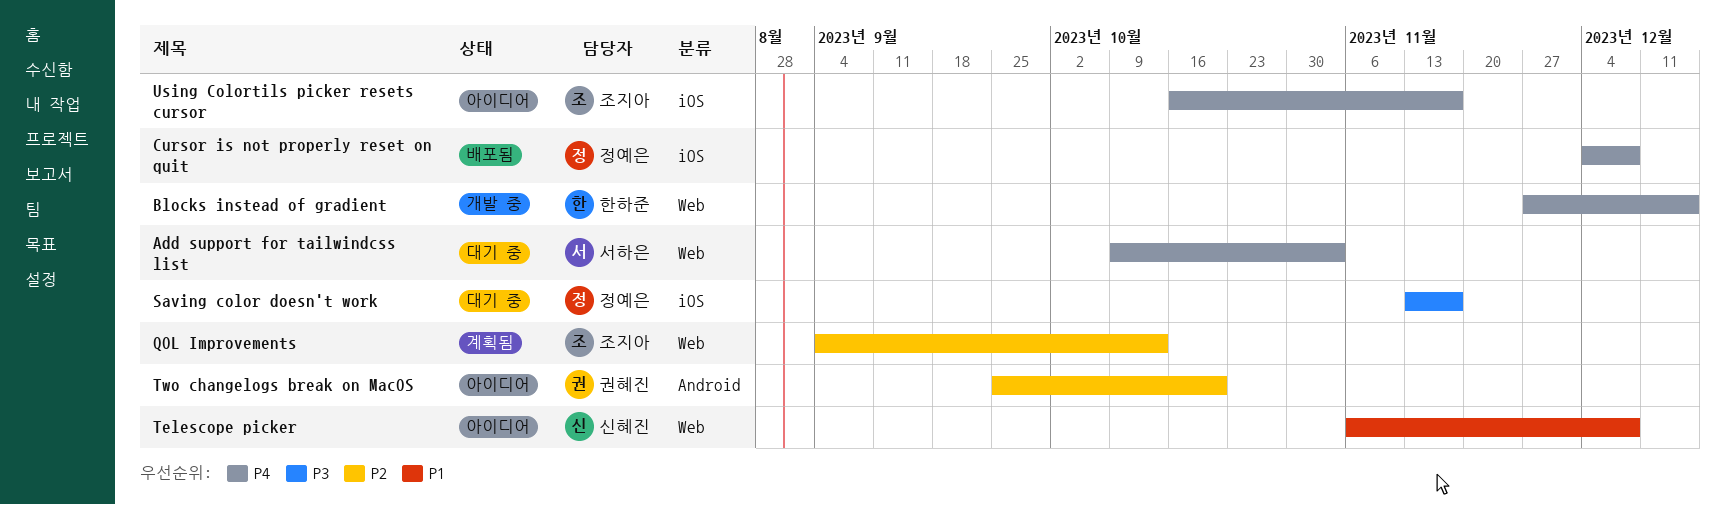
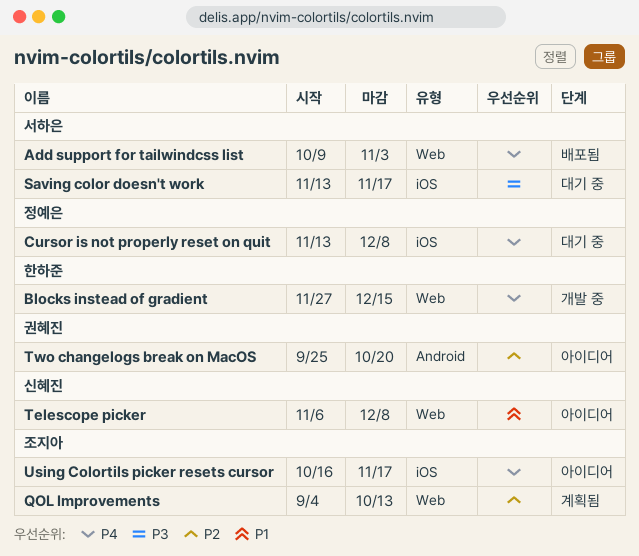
Add support for tailwindcss list, status: 대기 중 -> 배포됨
Cursor is not properly reset on quit, status: 배포됨 -> 대기 중
Cursor is not properly reset on quit, start: Dec 4 -> Nov 13
Saving color doesn't work, owner: 정예은 -> 서하은

